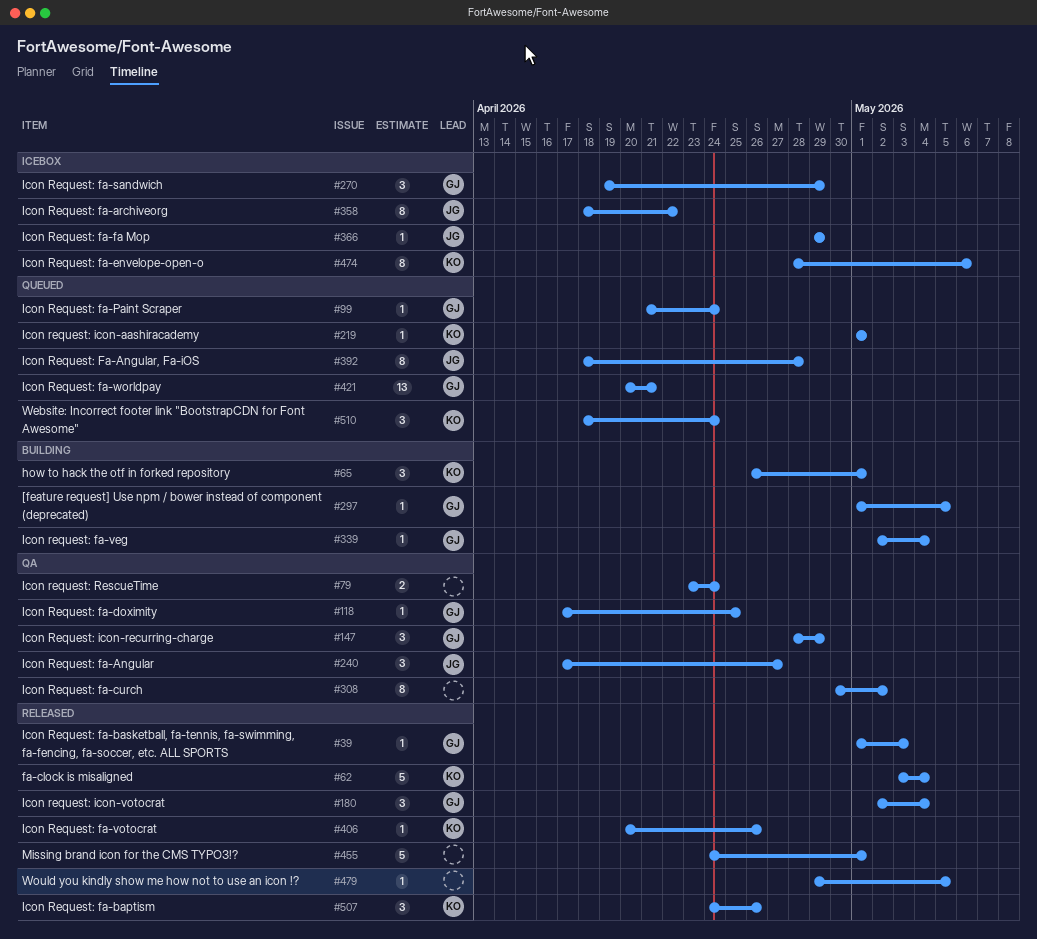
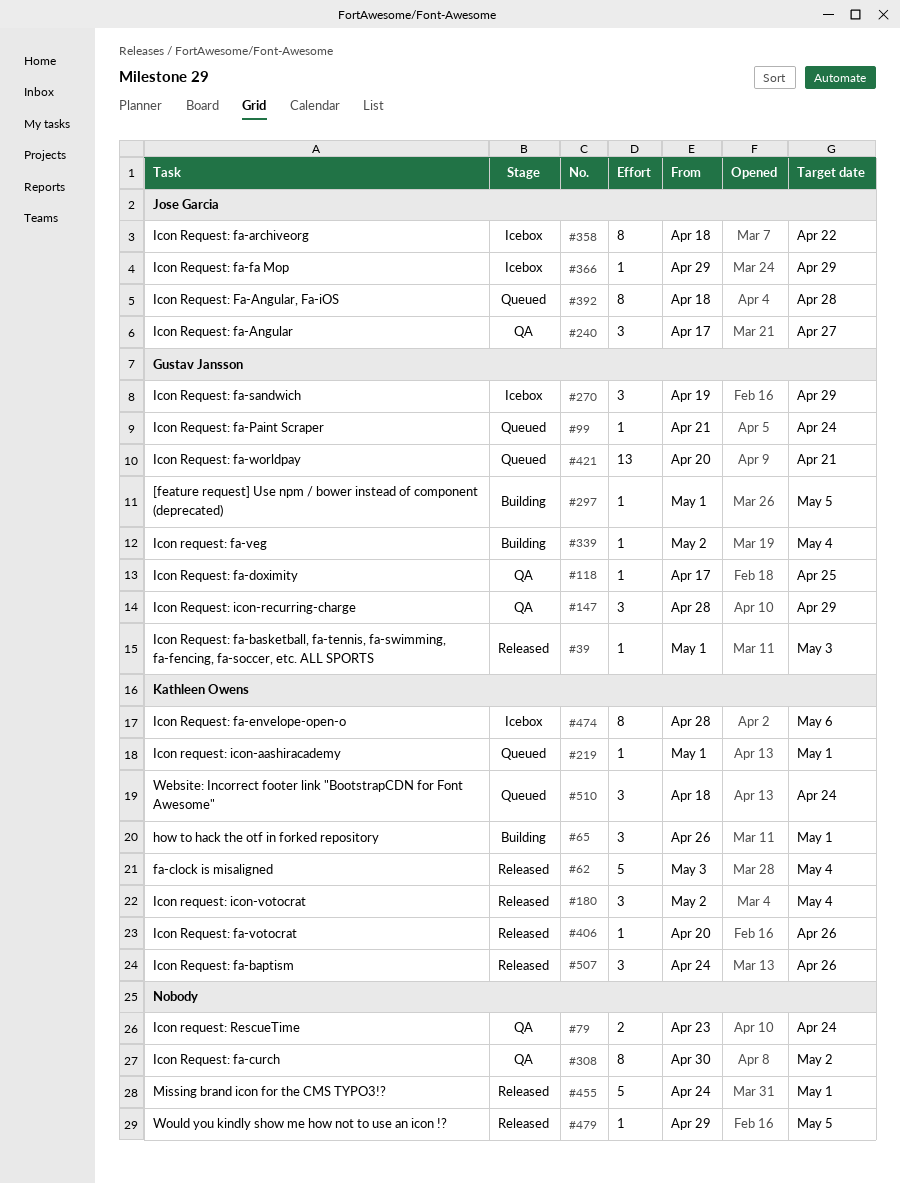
#180, owner: Gustav Jansson -> Kathleen Owens

